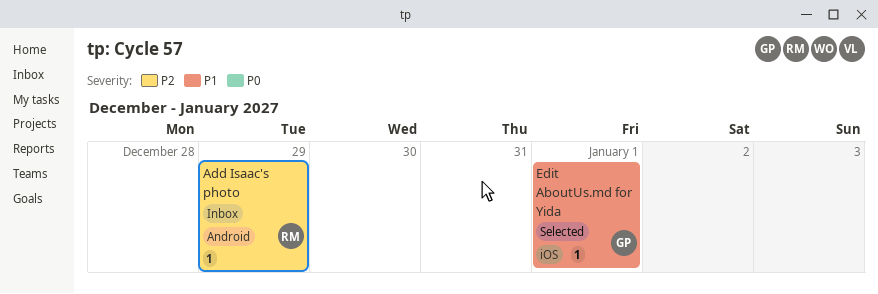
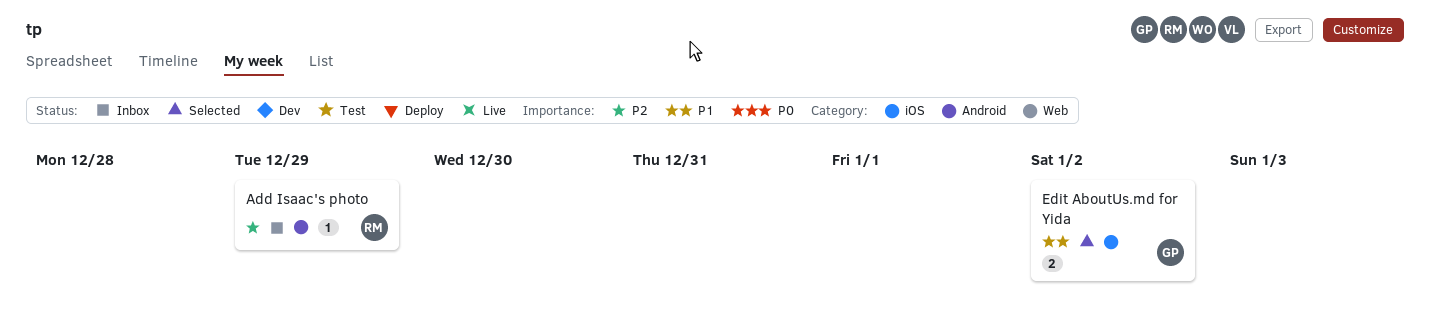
Edit AboutUs.md for Yida, estimate: 1 -> 2
Edit AboutUs.md for Yida, due: Jan 1 -> Jan 2

